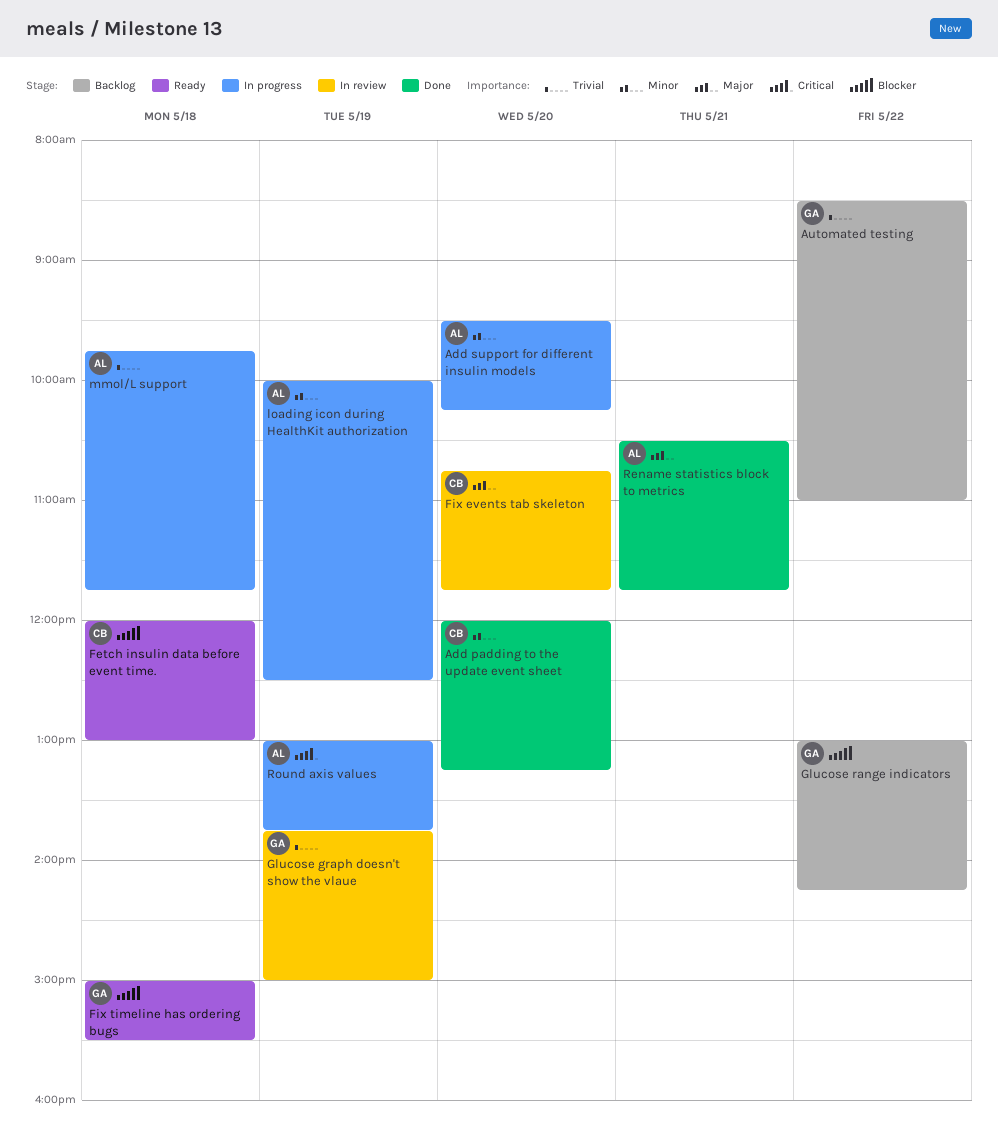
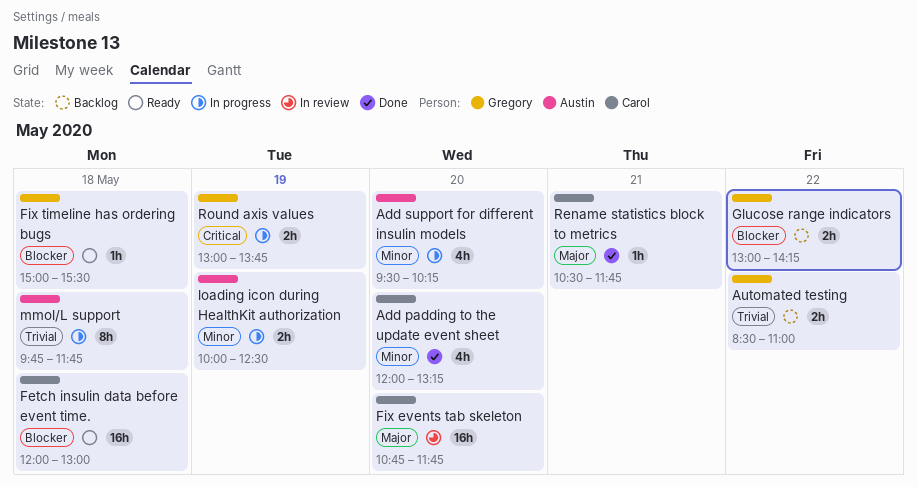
Glucose graph doesn't show the vlaue: present -> none
Rename statistics block to metrics, owner: Austin -> Carol
Round axis values, owner: Austin -> Gregory

